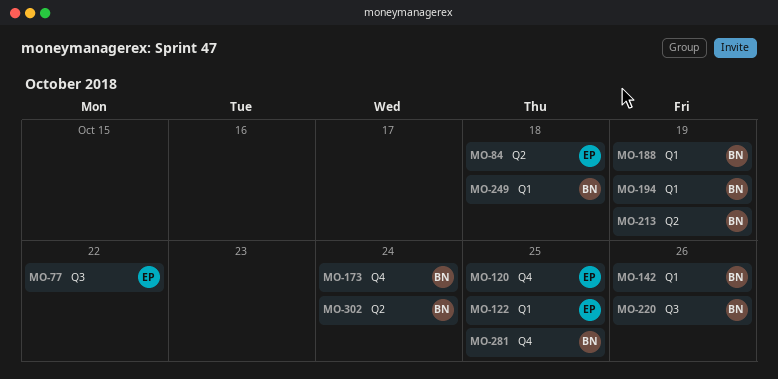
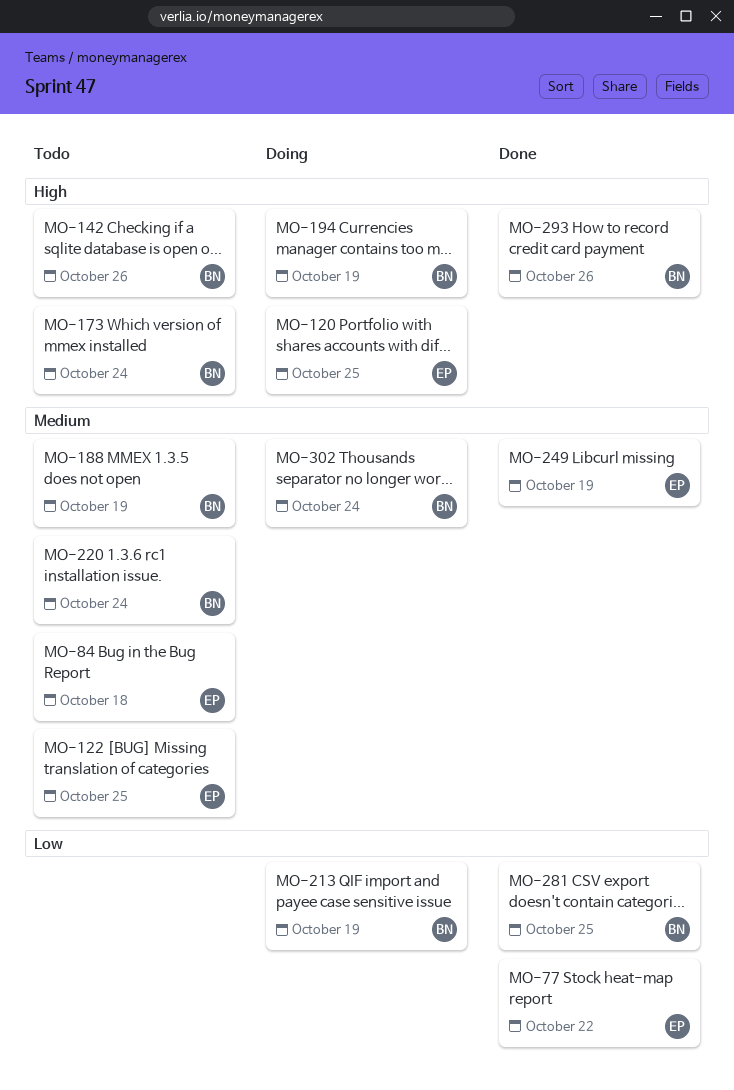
MO-220, due: Oct 26 -> Oct 24
MO-249, owner: BN -> EP
MO-249, due: Oct 18 -> Oct 19
MO-293: none -> present

